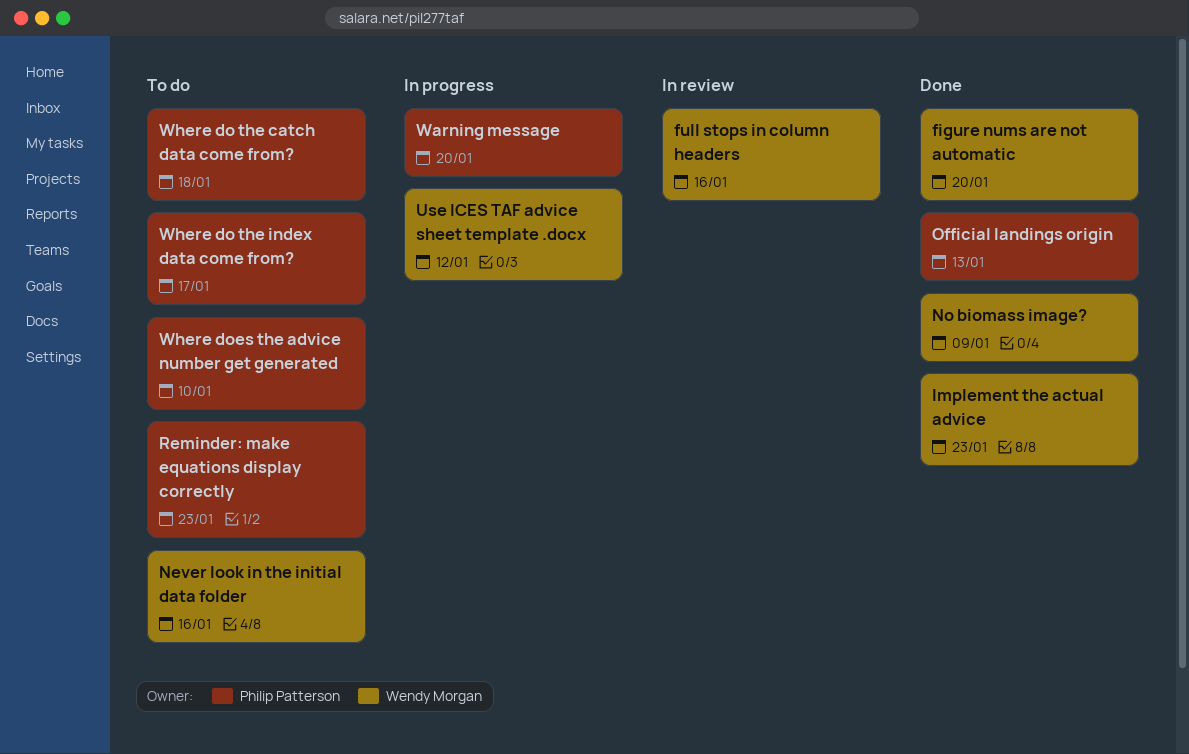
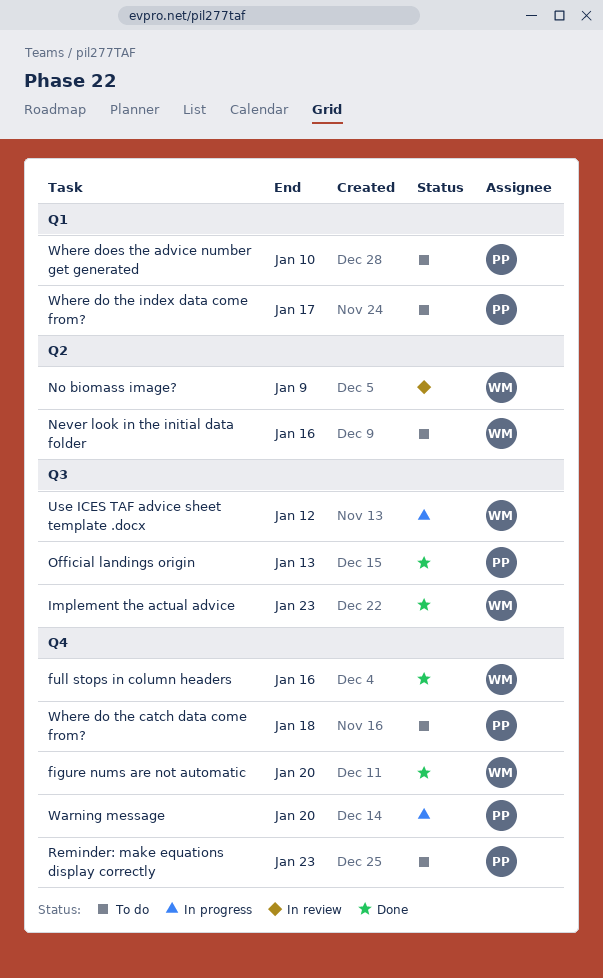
full stops in column headers, status: In review -> Done
No biomass image?, status: Done -> In review

